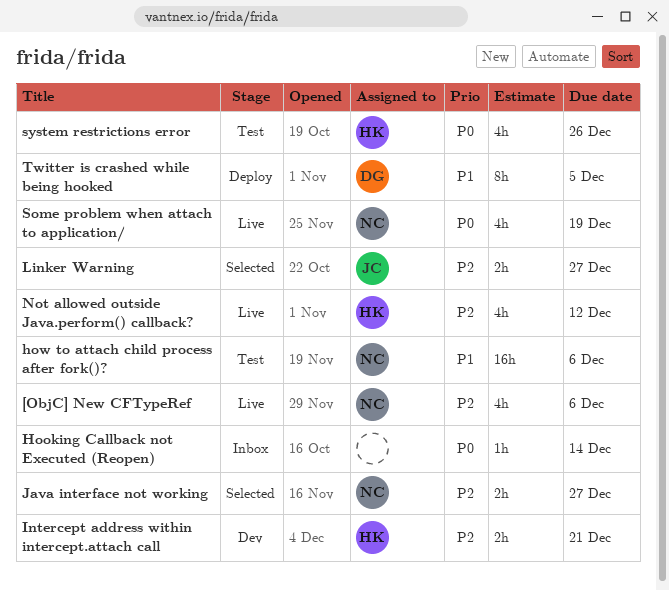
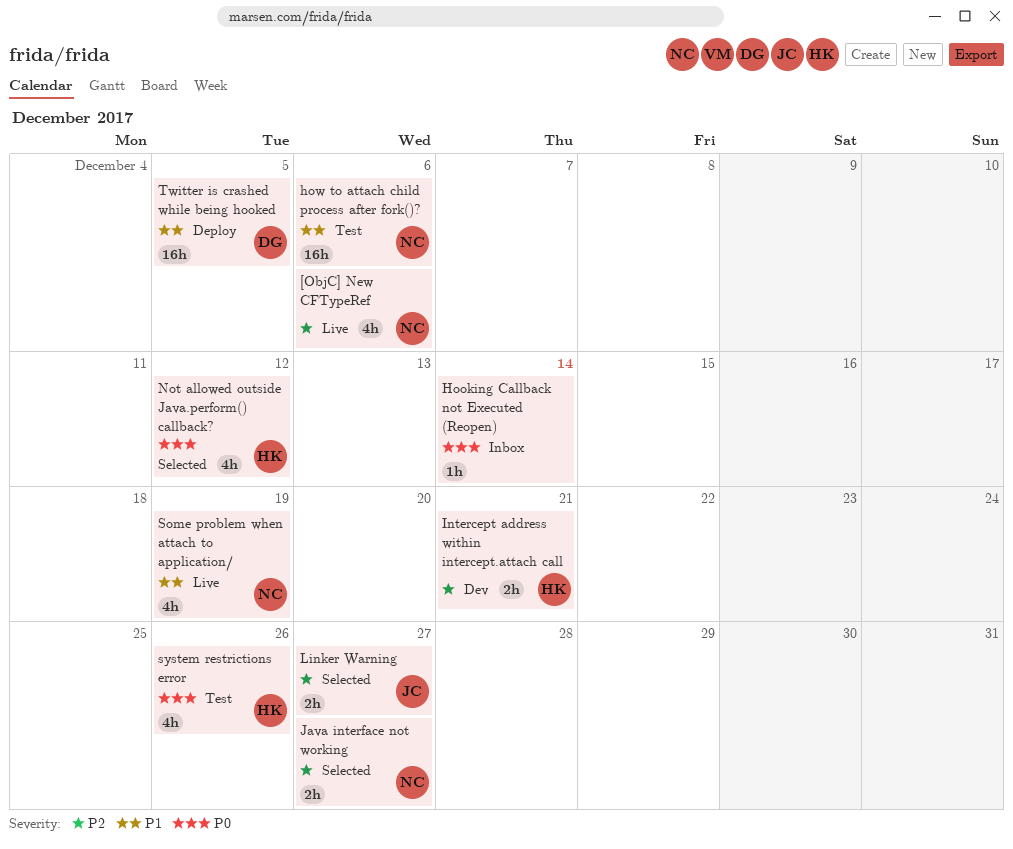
Not allowed outside Java.perform() callback?, status: Live -> Selected
Not allowed outside Java.perform() callback?, priority: P2 -> P0
Some problem when attach to application/, priority: P0 -> P1
Twitter is crashed while being hooked, estimate: 8h -> 16h

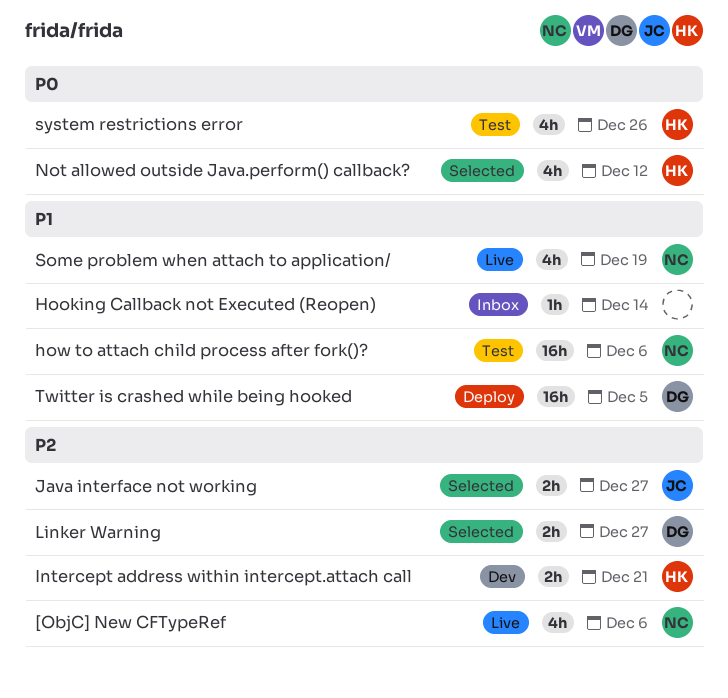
Hooking Callback not Executed (Reopen), priority: P0 -> P1
Java interface not working, owner: NC -> JC
Linker Warning, owner: JC -> DG

